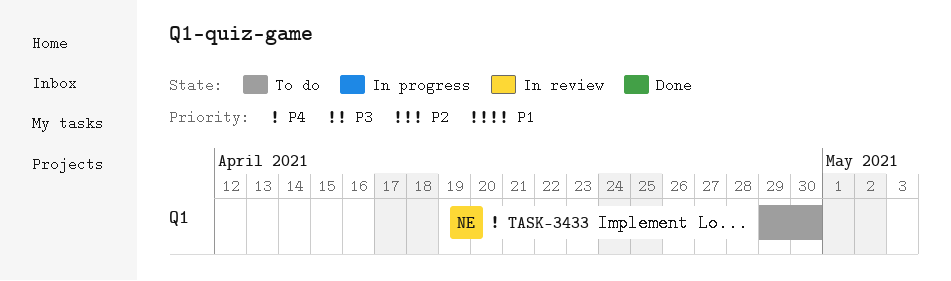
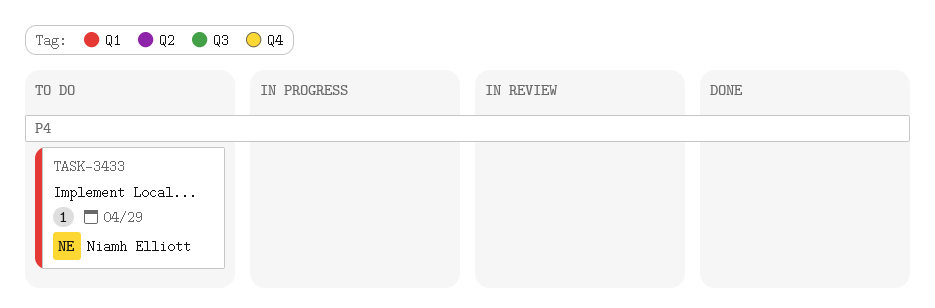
TASK-3433, due: Apr 30 -> Apr 29

